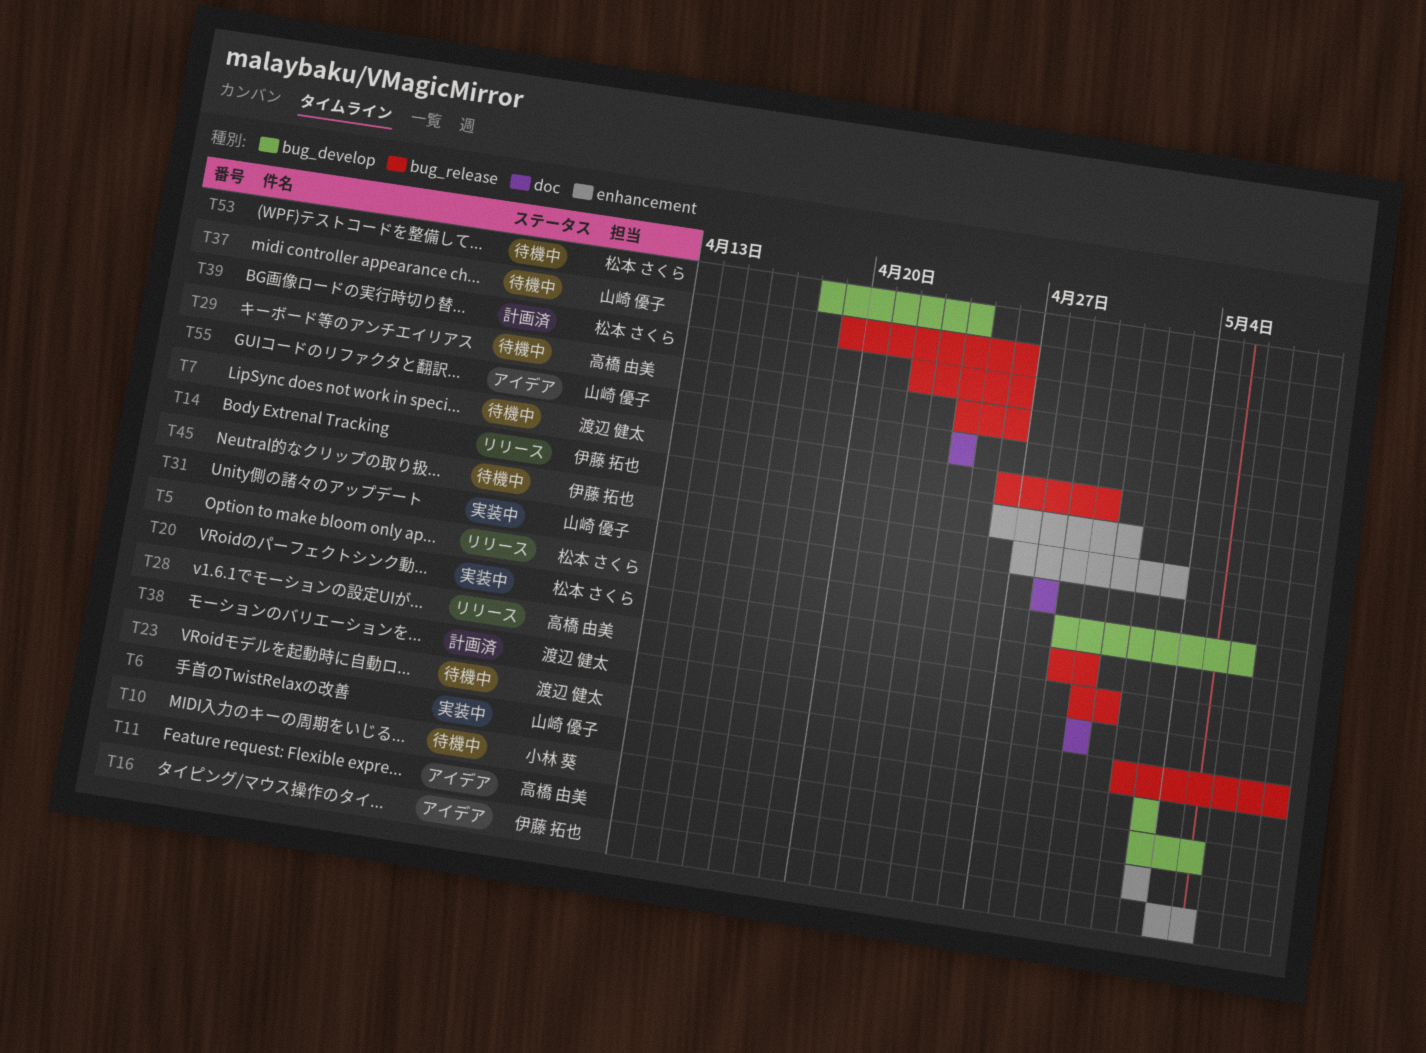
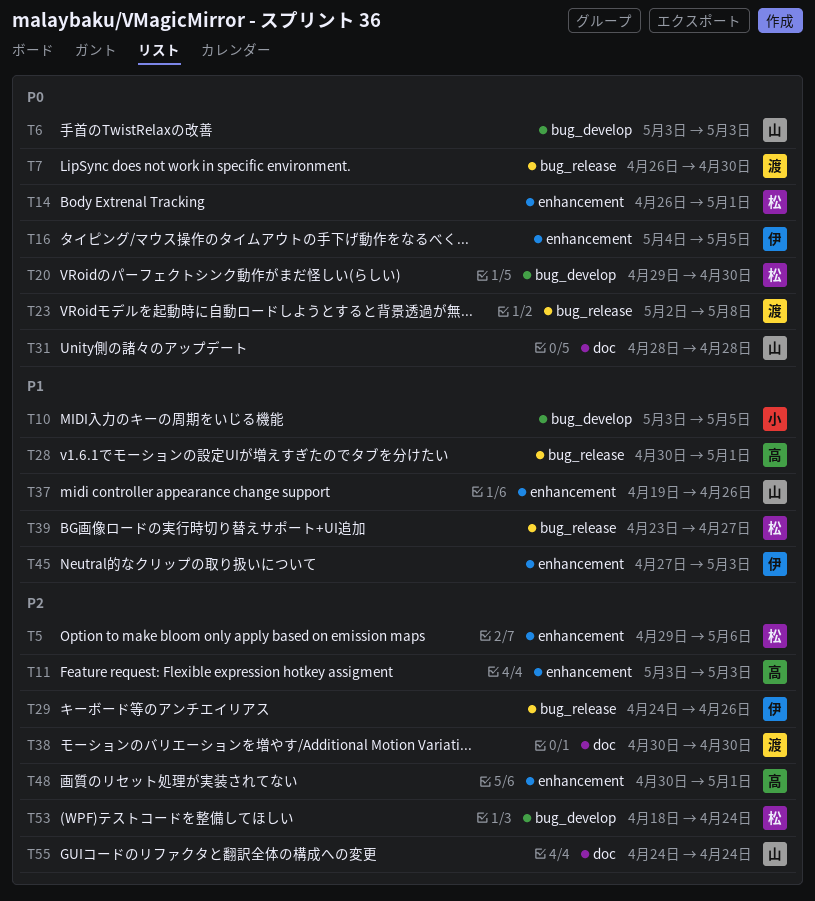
T5, label: bug_develop -> enhancement
T14, owner: 伊藤 拓也 -> 松本 さくら
T20, label: bug_release -> bug_develop
T29, owner: 高橋 由美 -> 伊藤 拓也
T37, label: bug_release -> enhancement
T39, start: Apr 22 -> Apr 23
T39, due: Apr 26 -> Apr 27
T48: none -> present

